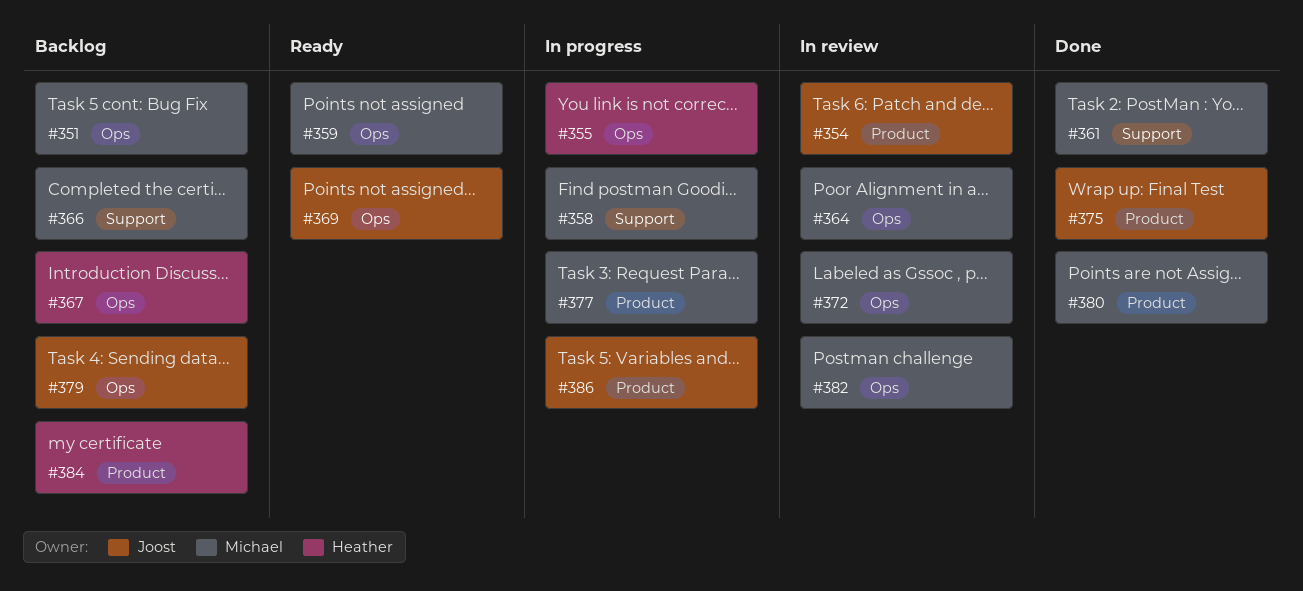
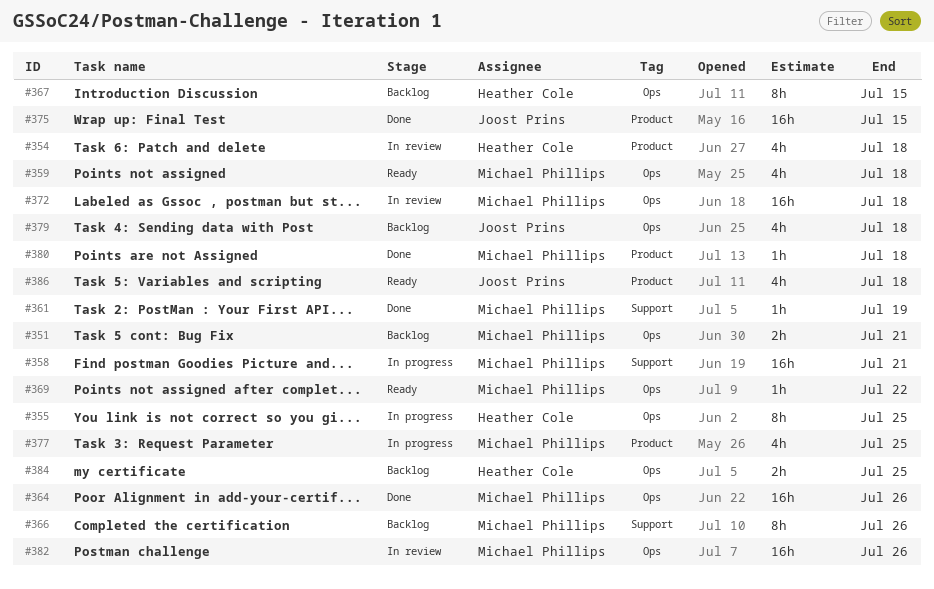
#354, owner: Joost Prins -> Heather Cole
#364, status: In review -> Done
#369, owner: Joost Prins -> Michael Phillips
#384, label: Product -> Ops
#386, status: In progress -> Ready

